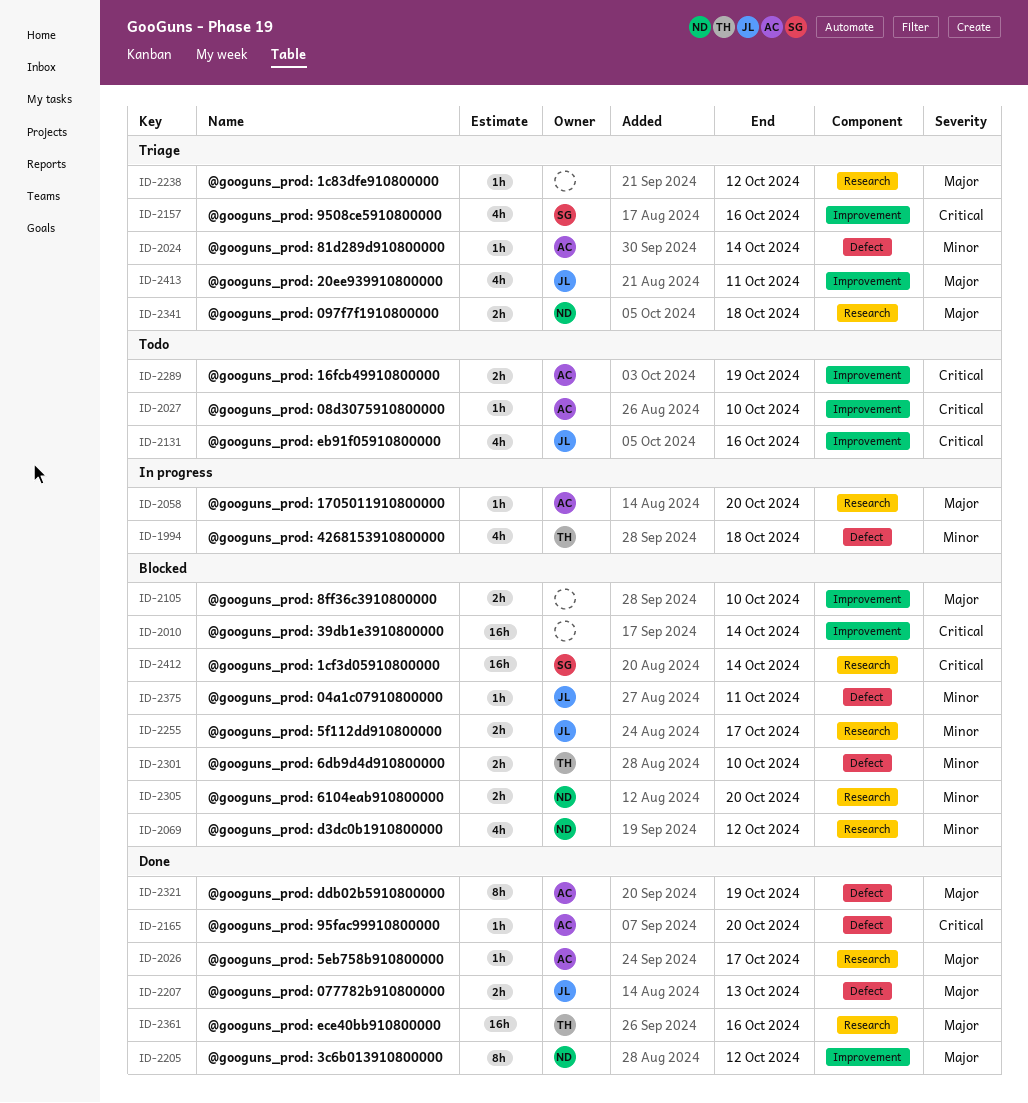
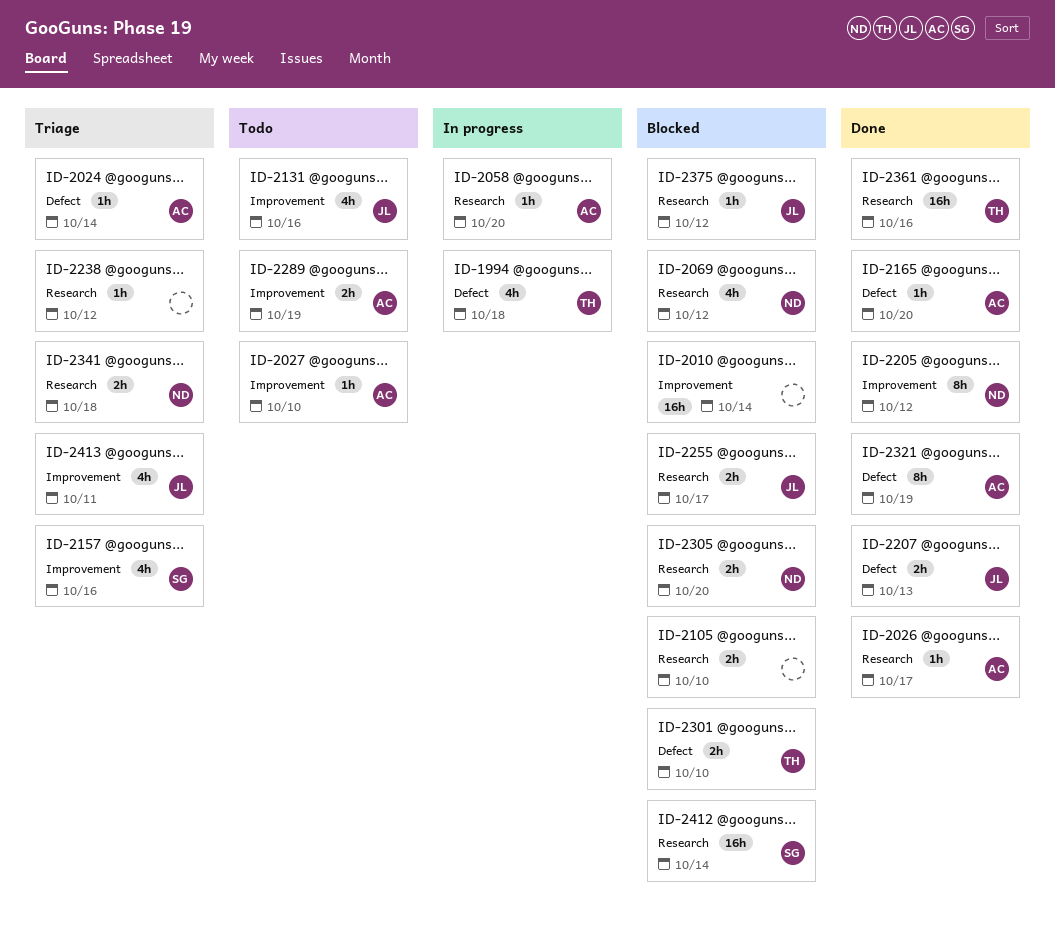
ID-2105, label: Improvement -> Research
ID-2375, label: Defect -> Research
ID-2375, due: Oct 11 -> Oct 12

